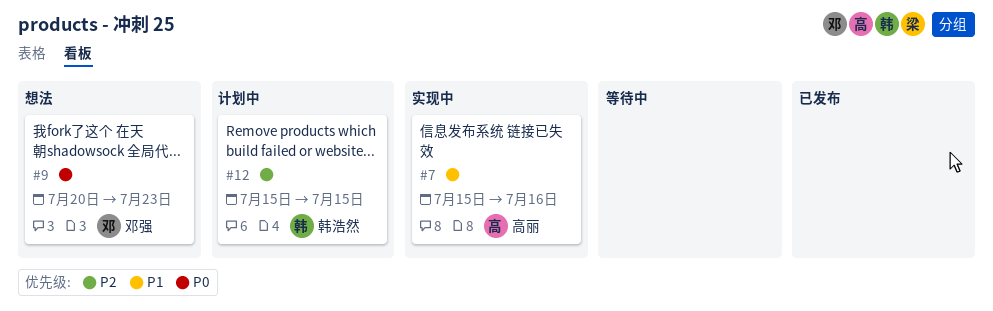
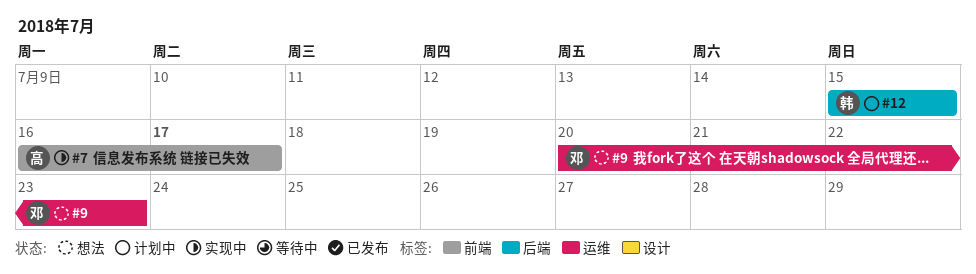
#7, start: Jul 15 -> Jul 16
#7, due: Jul 16 -> Jul 17

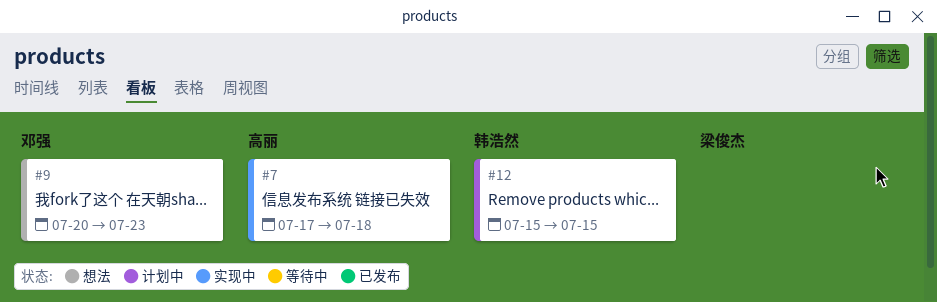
#7, start: Jul 16 -> Jul 17
#7, due: Jul 17 -> Jul 18

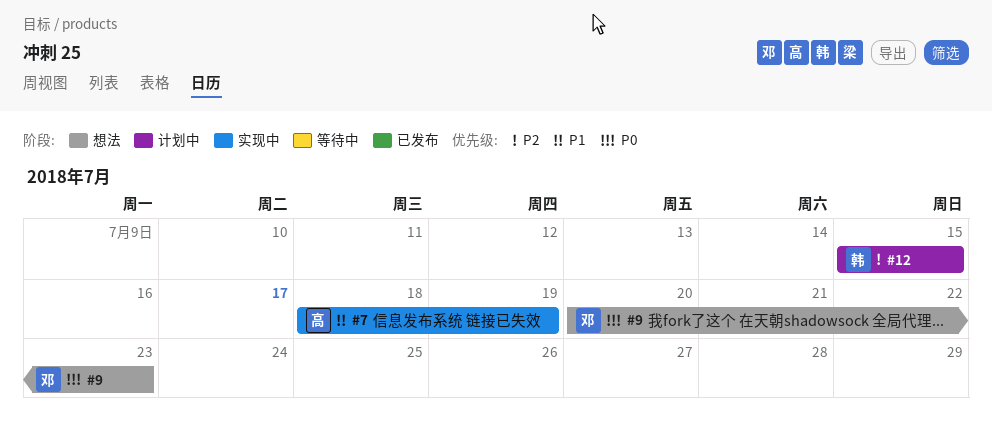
#7, start: Jul 17 -> Jul 18
#7, due: Jul 18 -> Jul 19

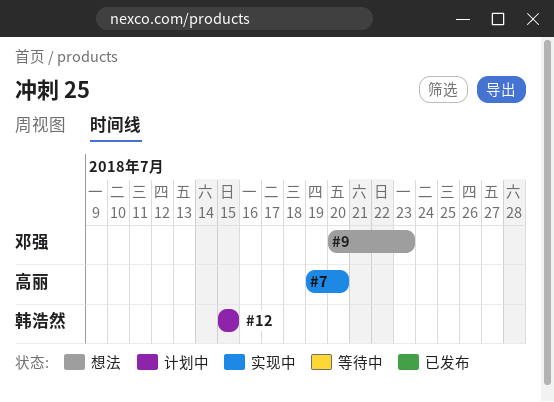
#7, start: Jul 18 -> Jul 19
#7, due: Jul 19 -> Jul 20

